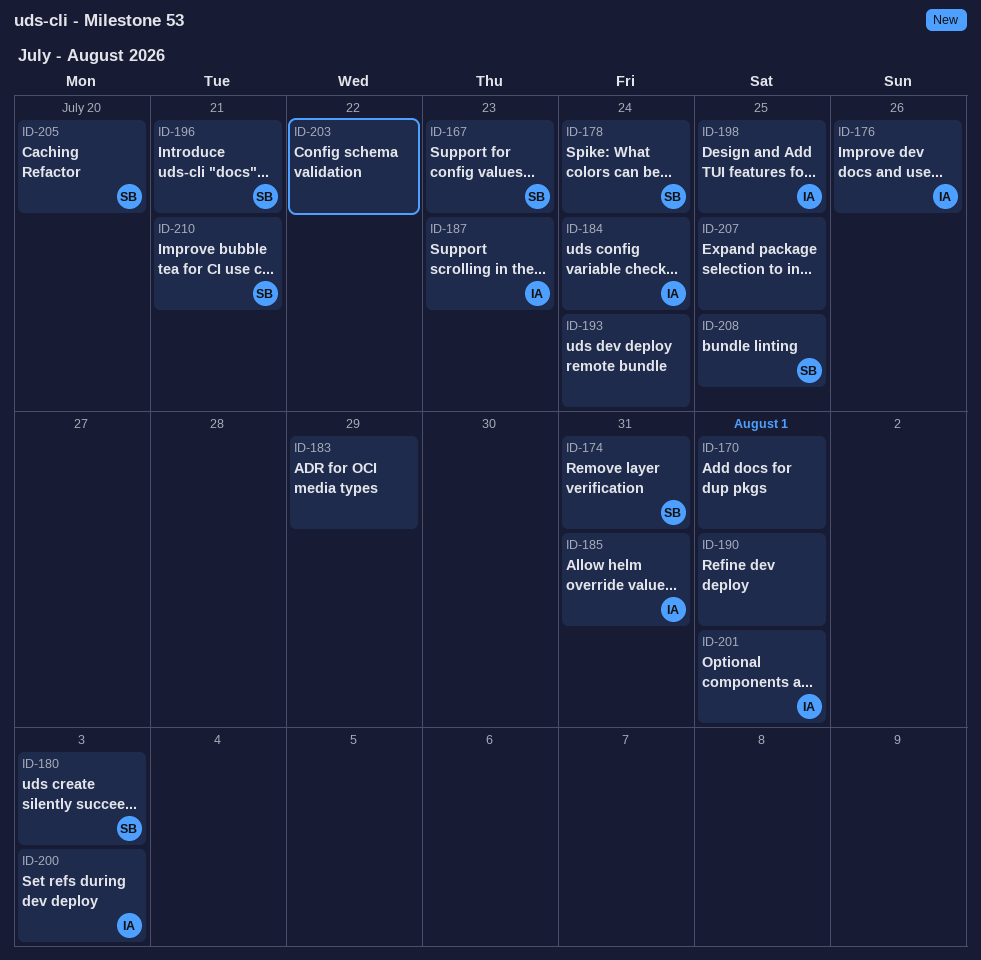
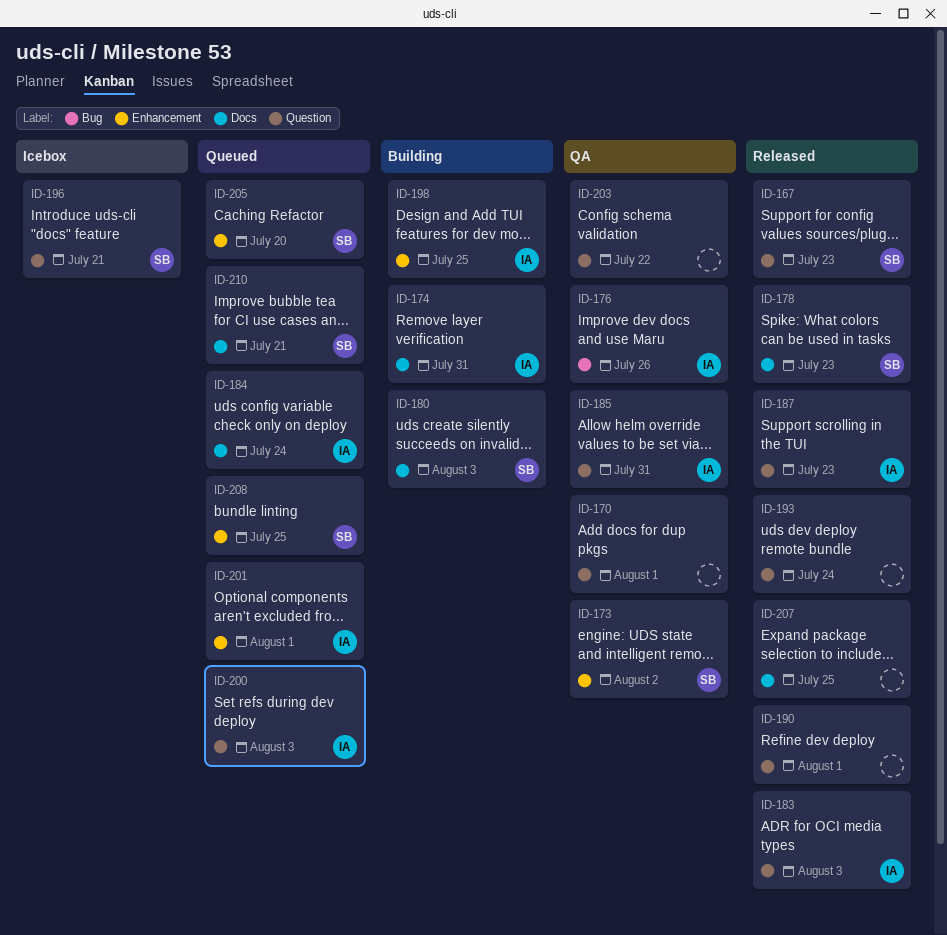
ID-173: none -> present
ID-174, owner: SB -> IA
ID-178, due: Jul 24 -> Jul 23
ID-183, owner: none -> IA
ID-183, due: Jul 29 -> Aug 3

